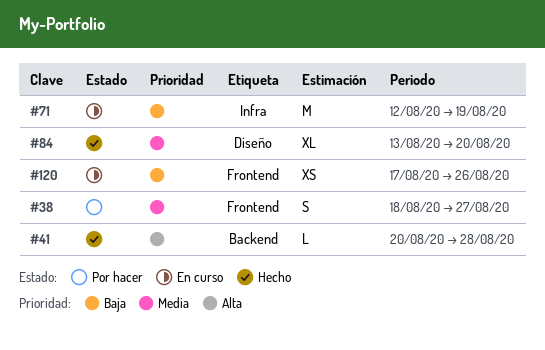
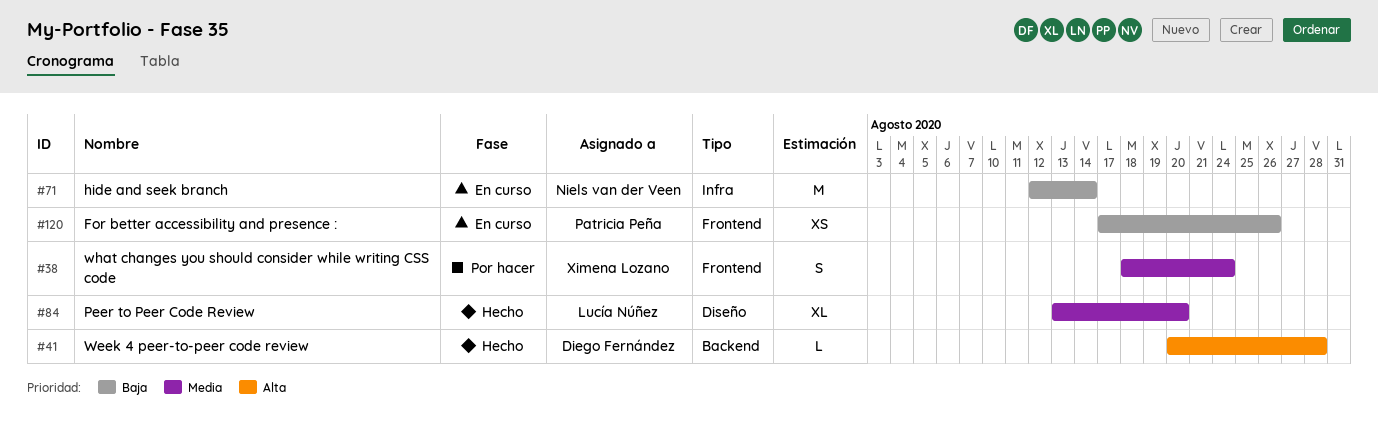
#38, due: Aug 27 -> Aug 24
#71, due: Aug 19 -> Aug 14

